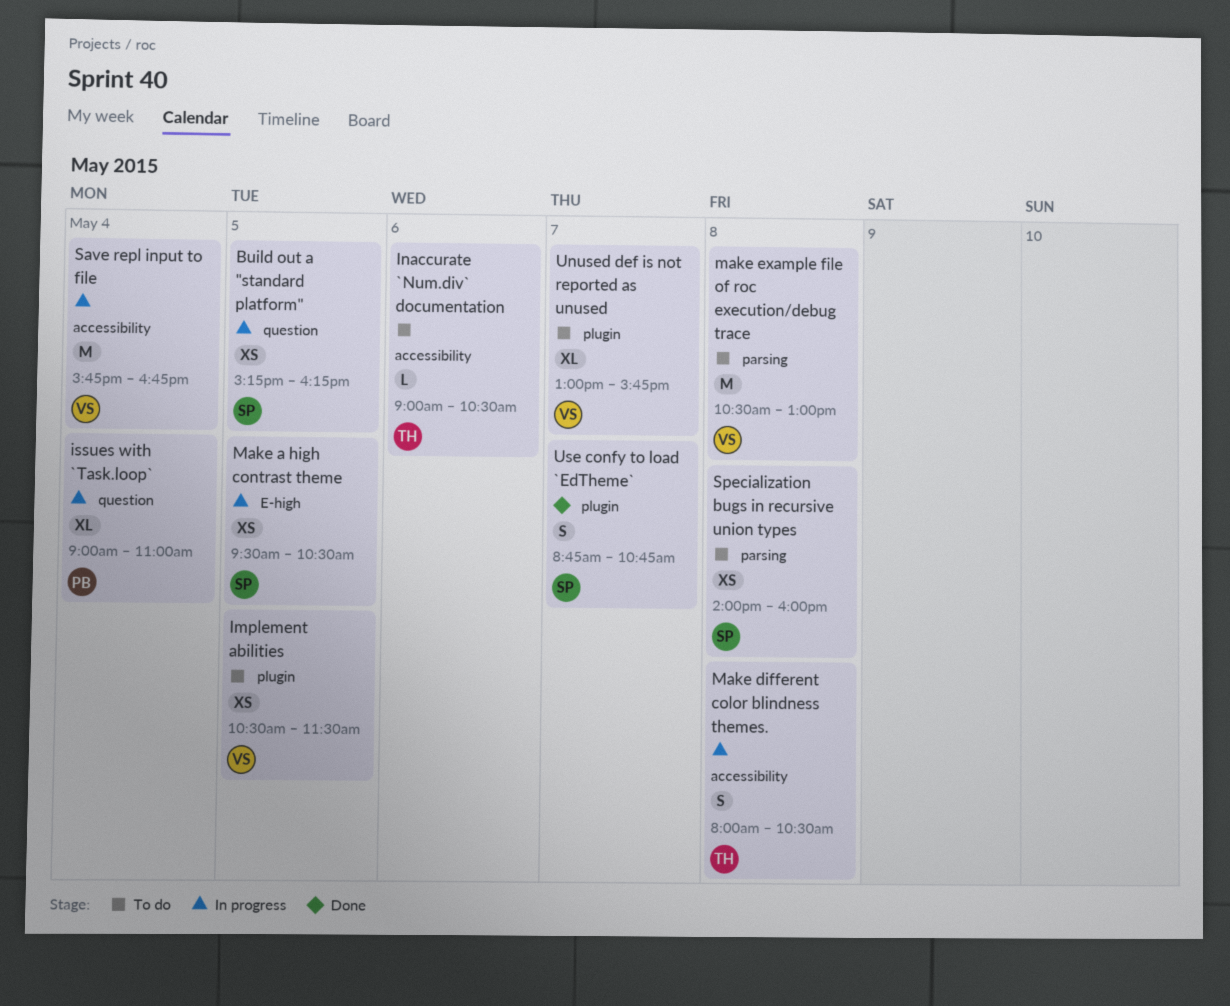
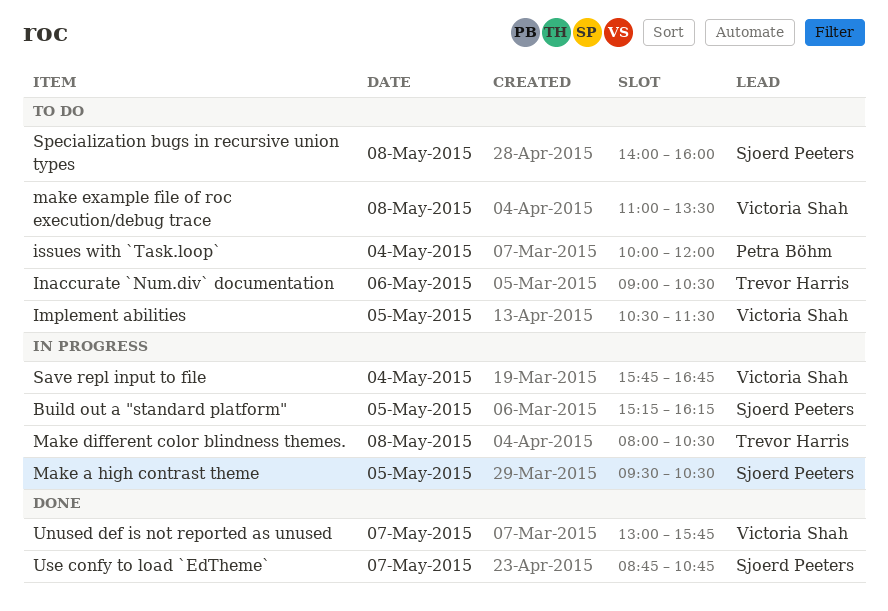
issues with `Task.loop`, status: In progress -> To do
issues with `Task.loop`, begins: 09:00 -> 10:00
issues with `Task.loop`, ends: 11:00 -> 12:00
make example file of roc execution/debug trace, begins: 10:30 -> 11:00
make example file of roc execution/debug trace, ends: 13:00 -> 13:30
Unused def is not reported as unused, status: To do -> Done

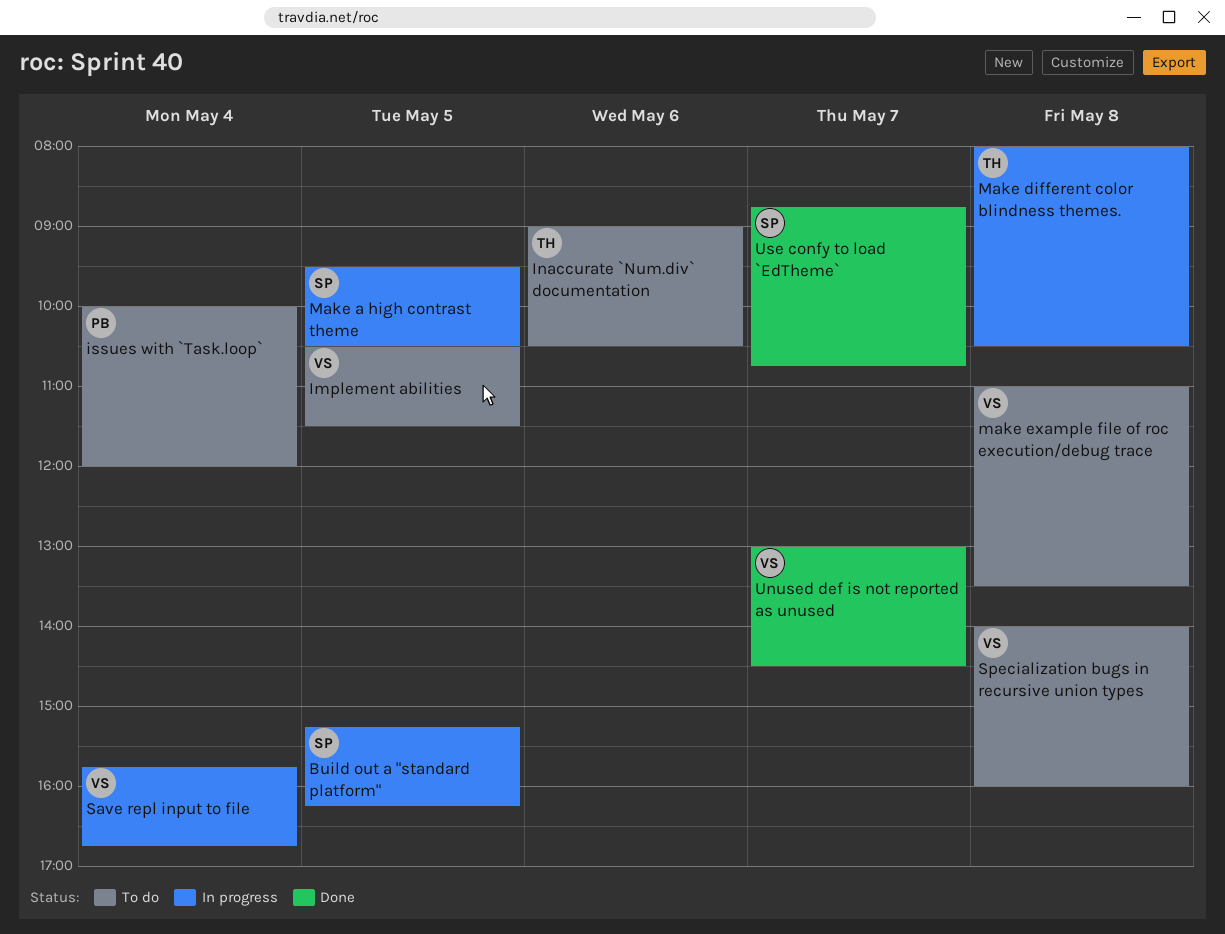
Specialization bugs in recursive union types, owner: Sjoerd Peeters -> Victoria Shah
Unused def is not reported as unused, ends: 15:45 -> 14:30

